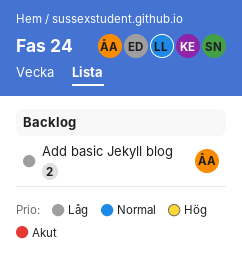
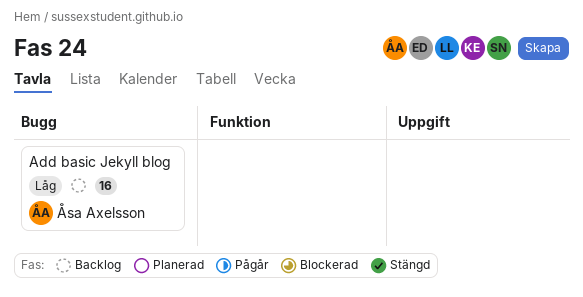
Add basic Jekyll blog, estimate: 2 -> 16

